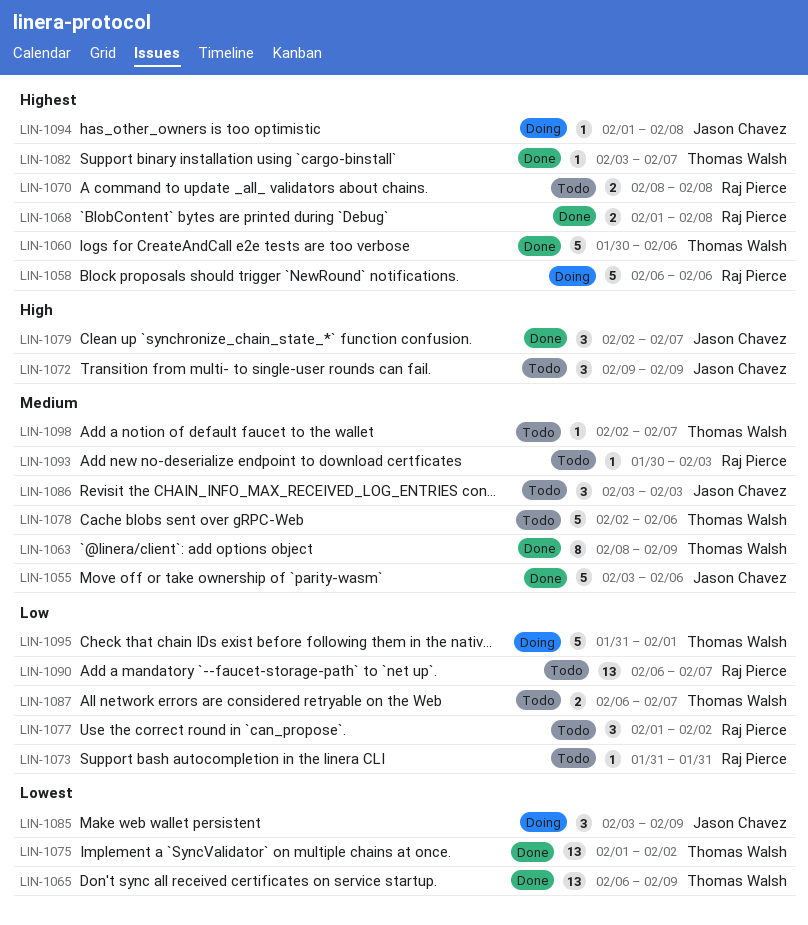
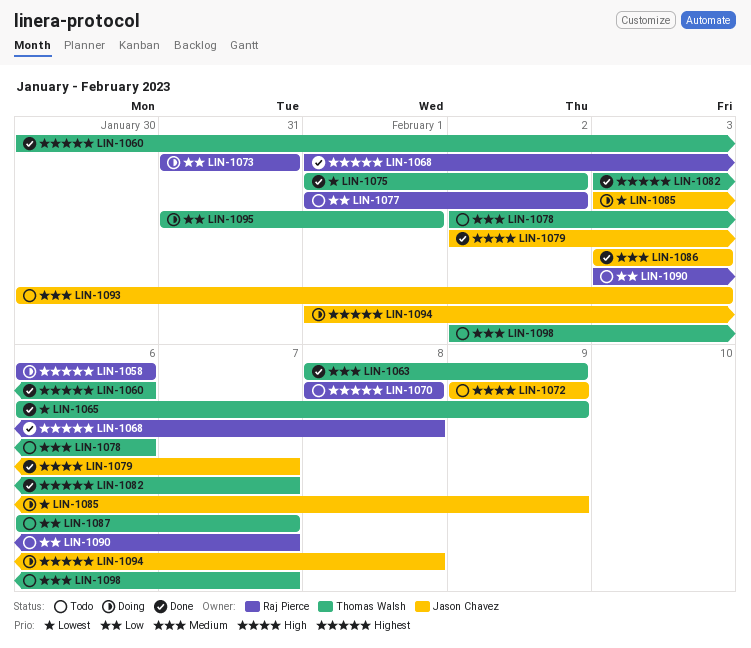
LIN-1055: present -> none
LIN-1073, status: Todo -> Doing
LIN-1086, status: Todo -> Done
LIN-1090, start: Feb 6 -> Feb 3
LIN-1093, owner: Raj Pierce -> Jason Chavez

